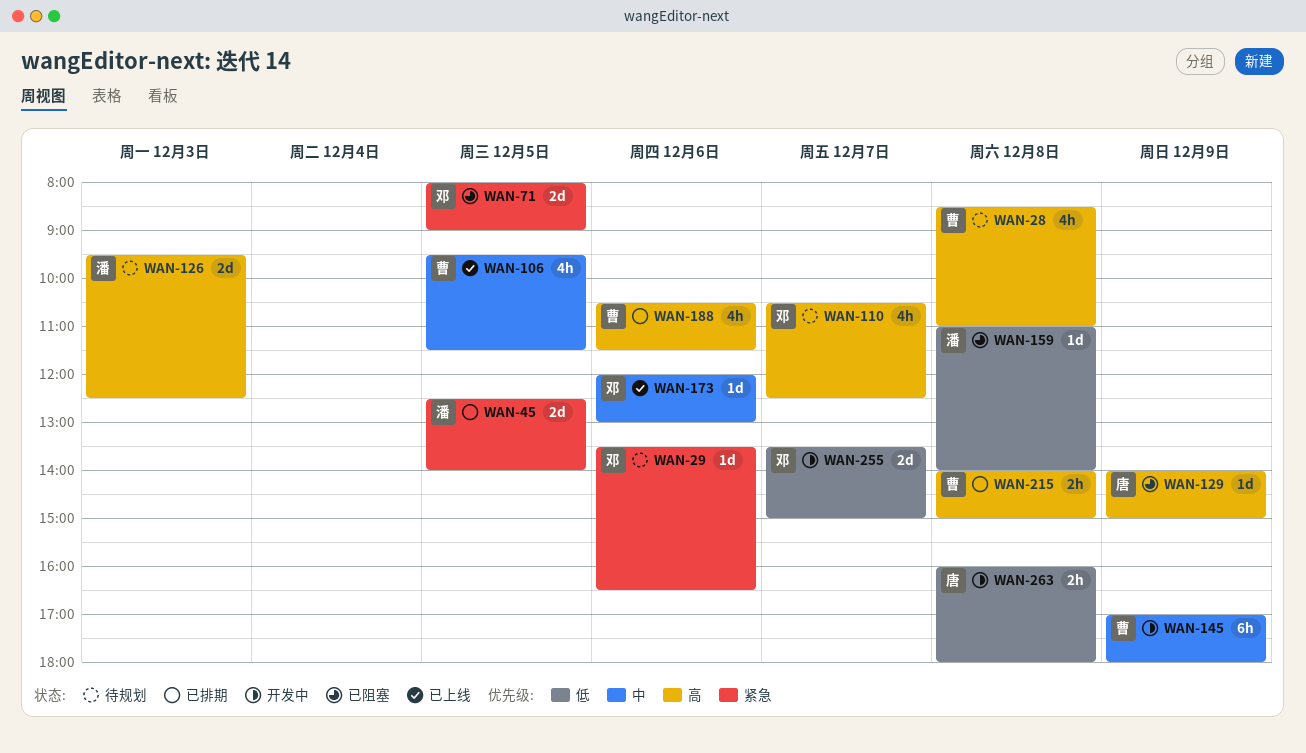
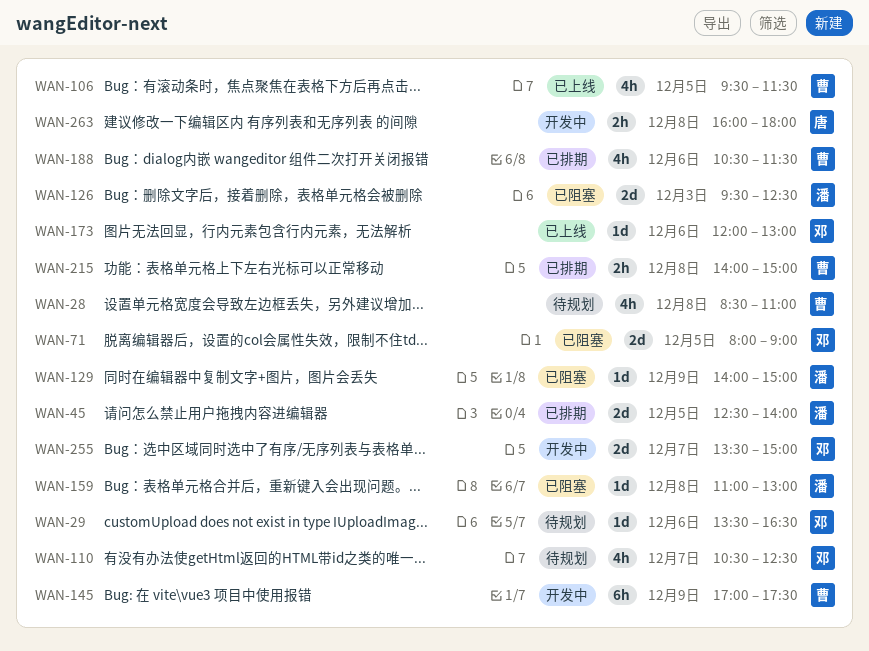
WAN-126, status: 待规划 -> 已阻塞
WAN-129, owner: 唐 -> 潘
WAN-145, ends: 18:00 -> 17:30
WAN-159, ends: 14:00 -> 13:00

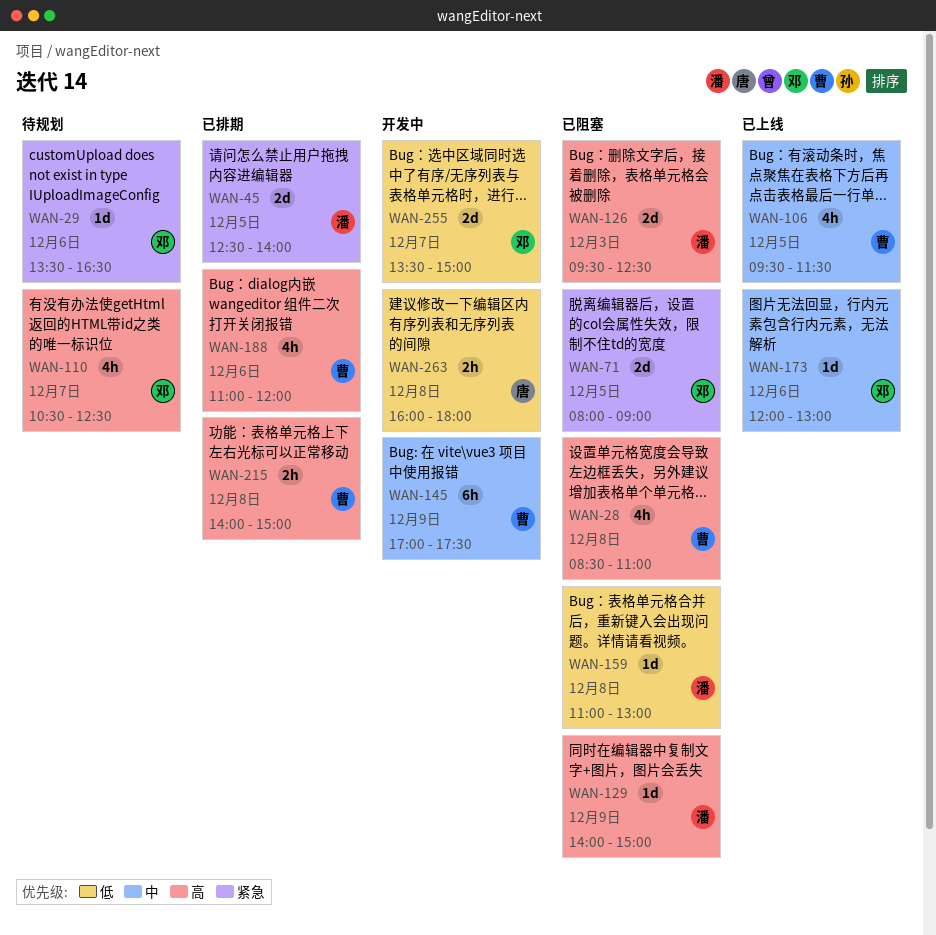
WAN-28, status: 待规划 -> 已阻塞
WAN-188, begins: 10:30 -> 11:00
WAN-188, ends: 11:30 -> 12:00

